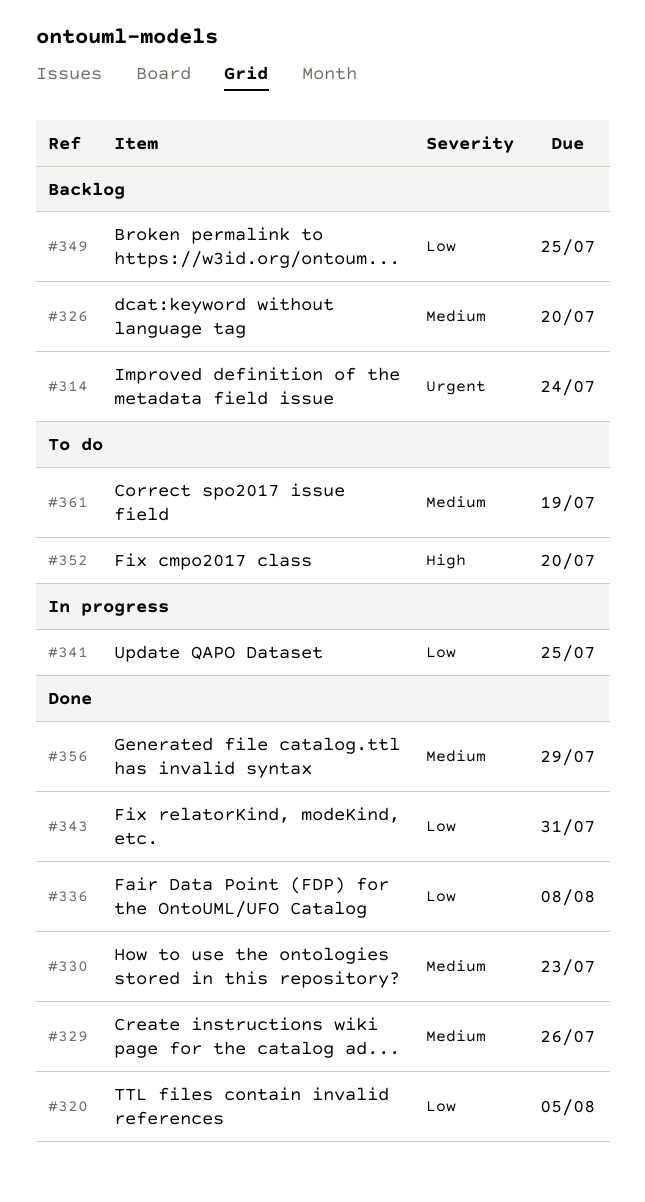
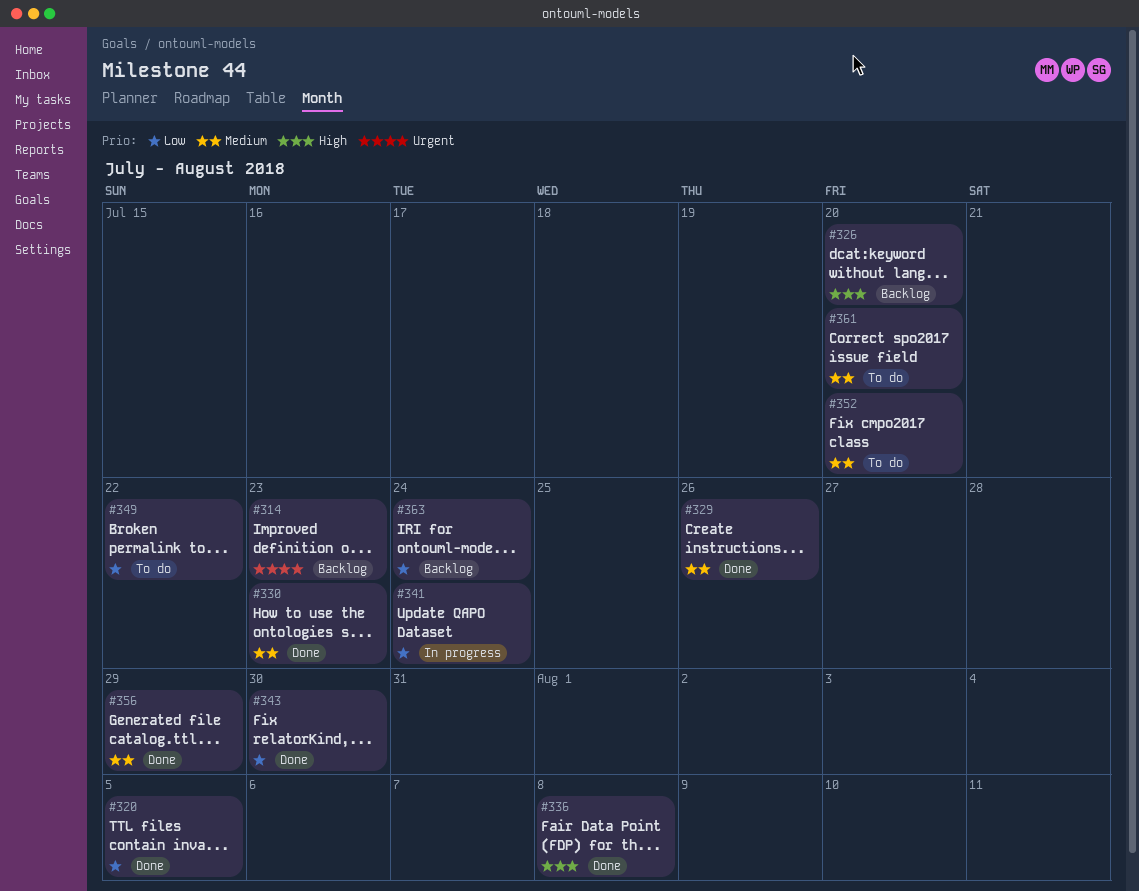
#314, due: Jul 24 -> Jul 23
#326, priority: Medium -> High
#336, priority: Low -> High
#341, due: Jul 25 -> Jul 24
#343, due: Jul 31 -> Jul 30
#349, status: Backlog -> To do
#349, due: Jul 25 -> Jul 22
#352, priority: High -> Medium
#361, due: Jul 19 -> Jul 20
#363: none -> present

